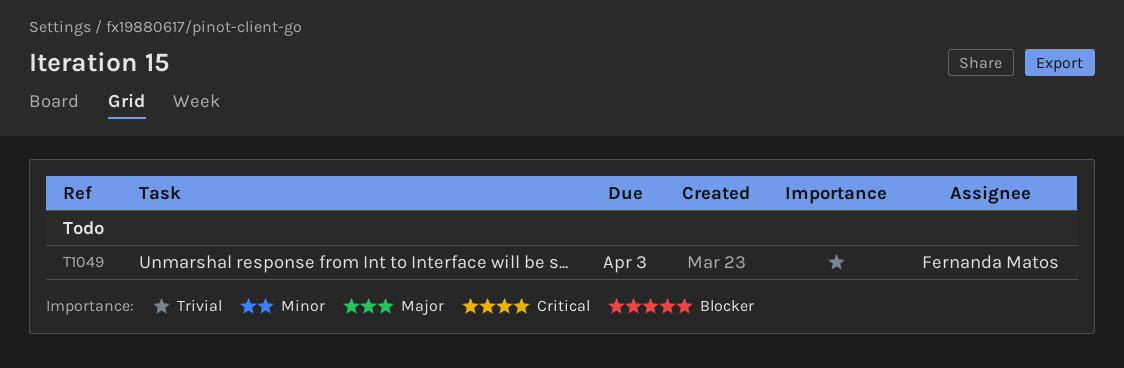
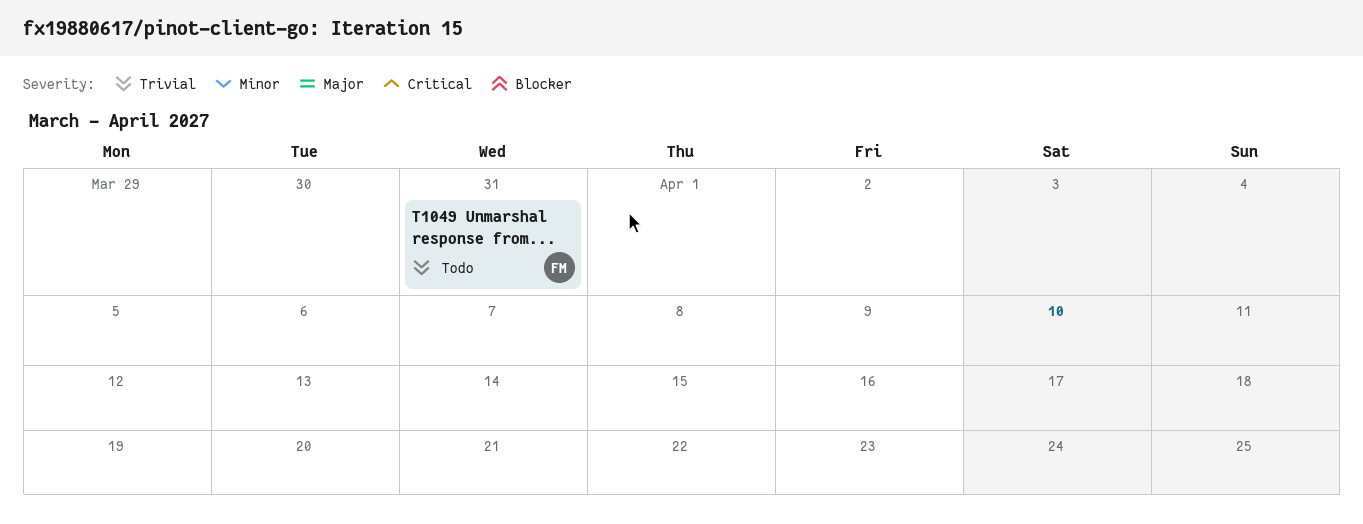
T1049, due: Apr 3 -> Mar 31

